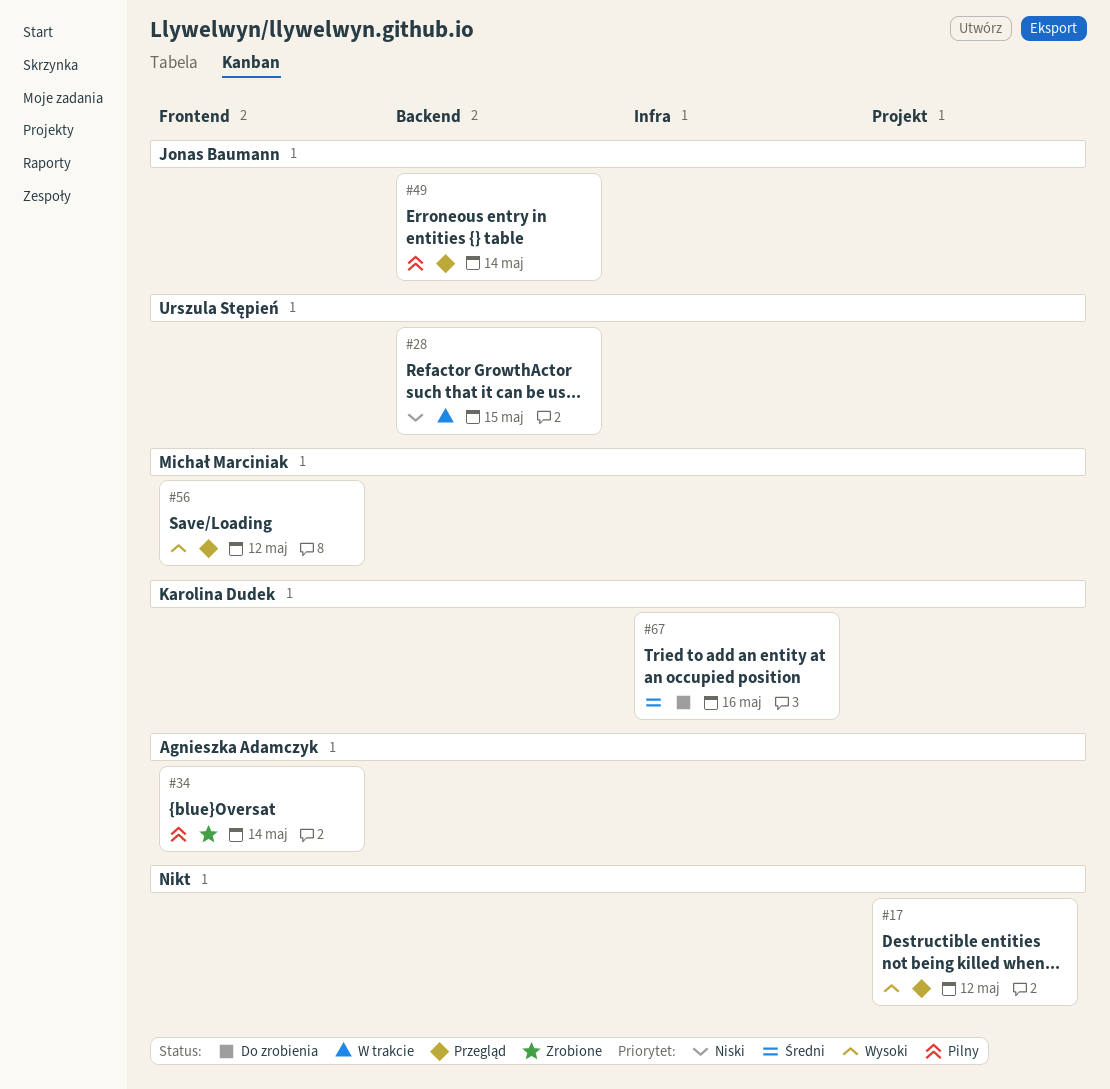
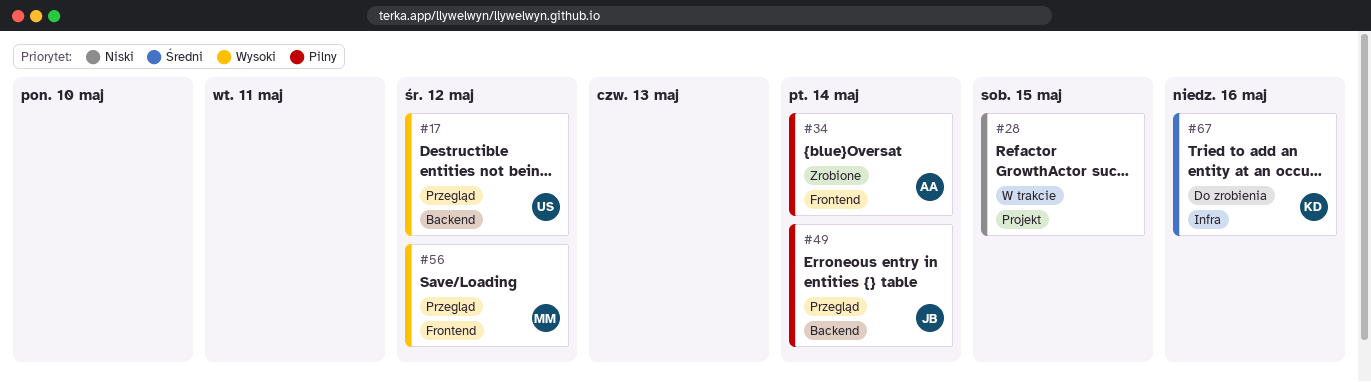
#17, owner: none -> Urszula Stępień
#17, label: Projekt -> Backend
#28, owner: Urszula Stępień -> none
#28, label: Backend -> Projekt

